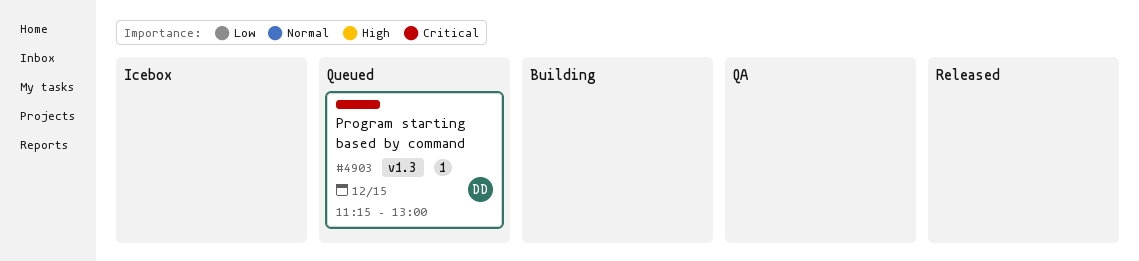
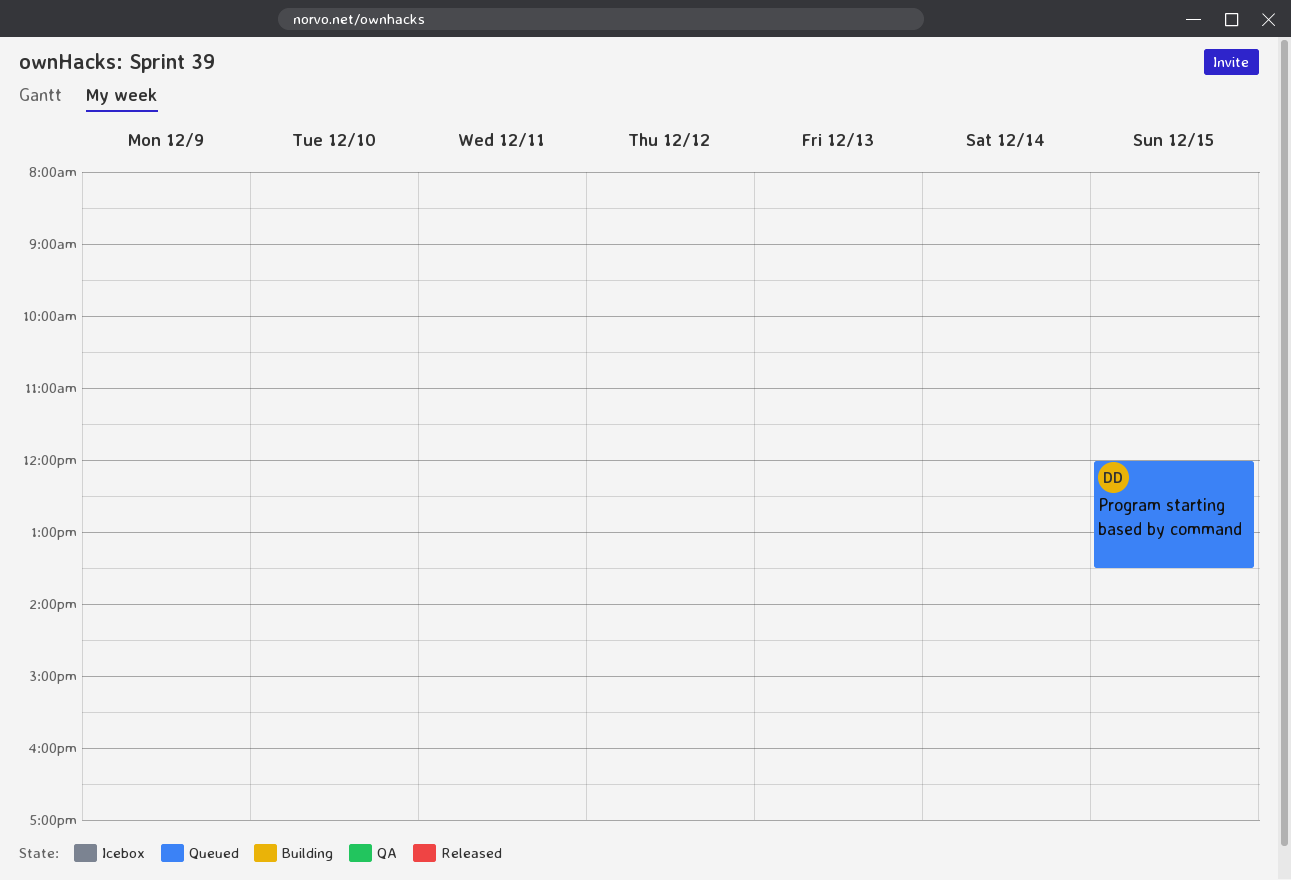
Program starting based by command, begins: 11:15 -> 12:00
Program starting based by command, ends: 13:00 -> 13:30

